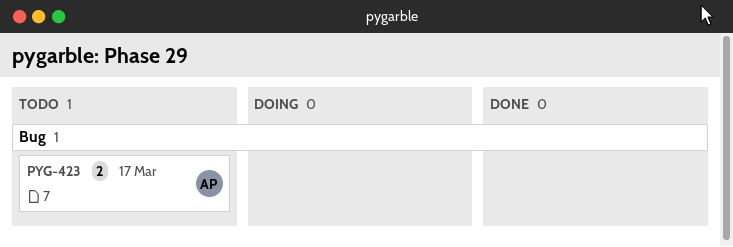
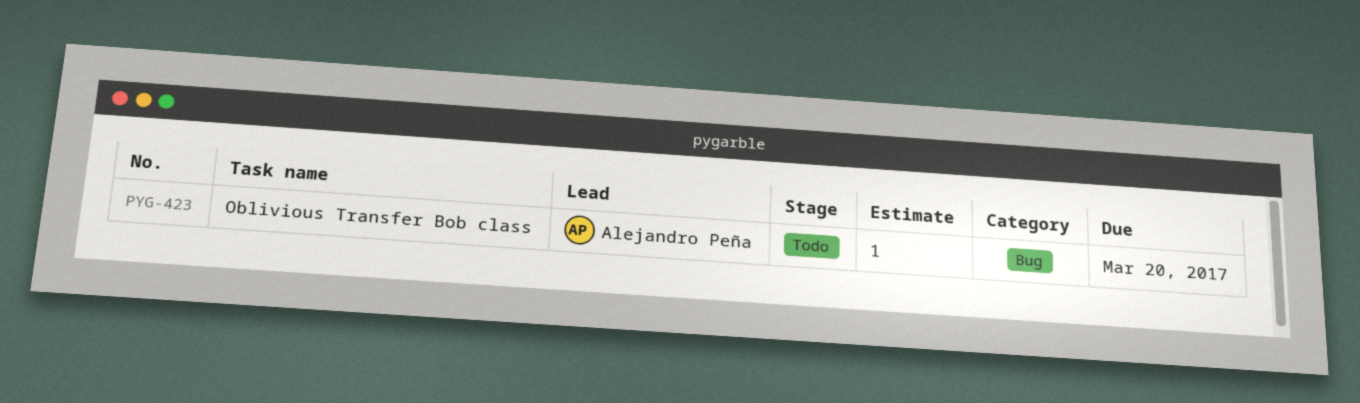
PYG-423, estimate: 2 -> 1
PYG-423, due: Mar 17 -> Mar 20

